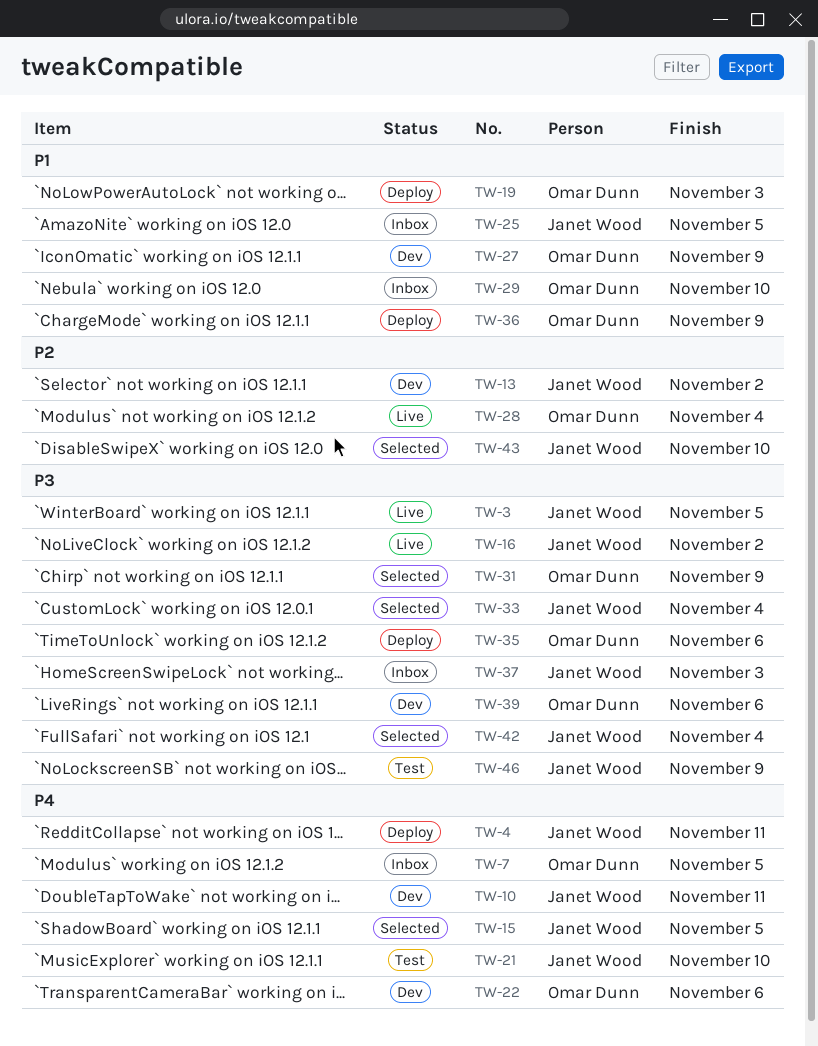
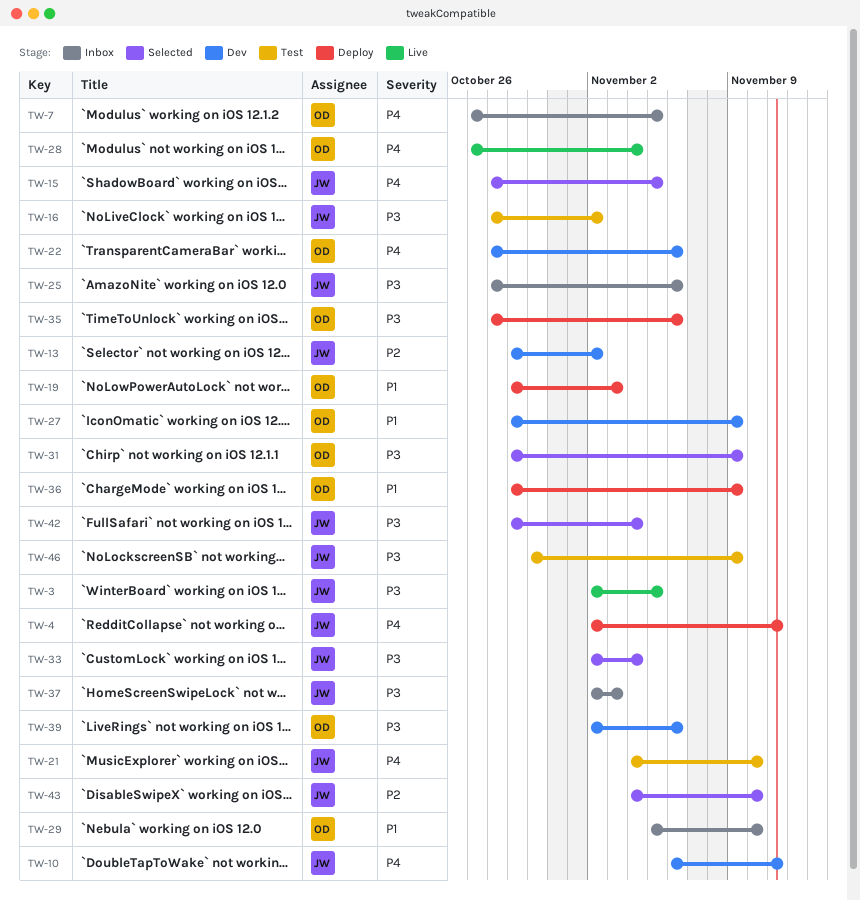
TW-16, status: Live -> Test
TW-25, priority: P1 -> P3
TW-25, due: Nov 5 -> Nov 6
TW-28, priority: P2 -> P4

